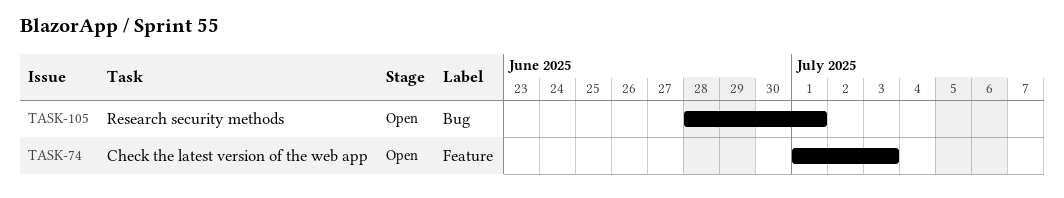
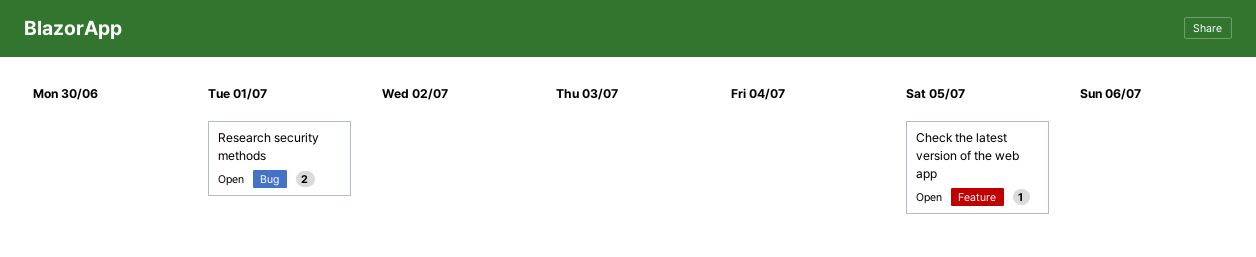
Check the latest version of the web app, due: Jul 3 -> Jul 5

